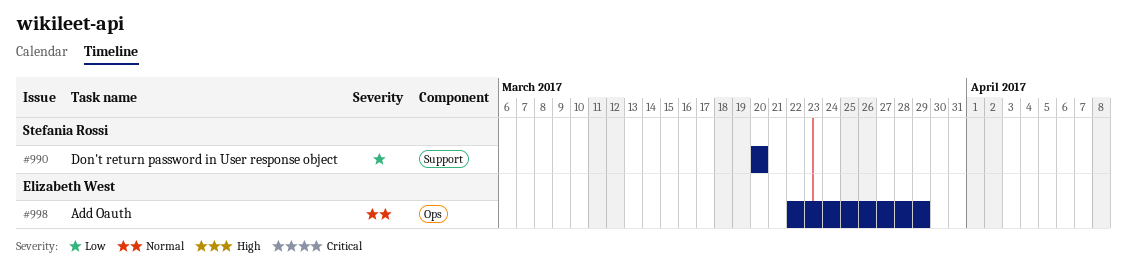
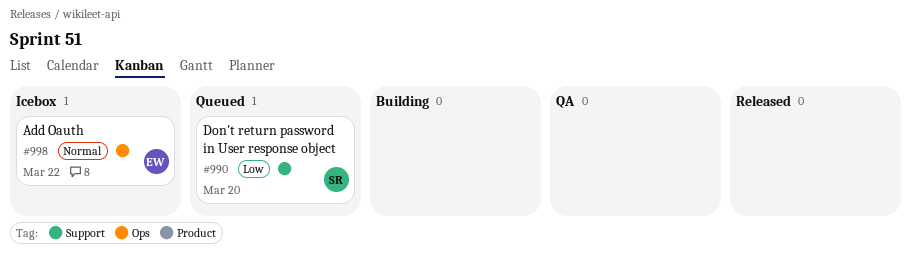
#998, due: Mar 29 -> Mar 22

